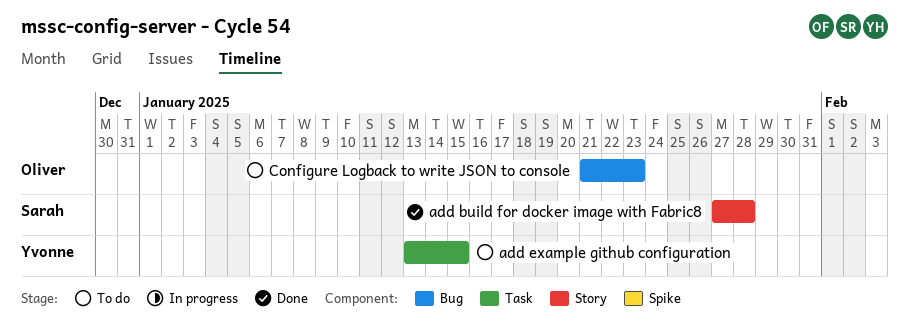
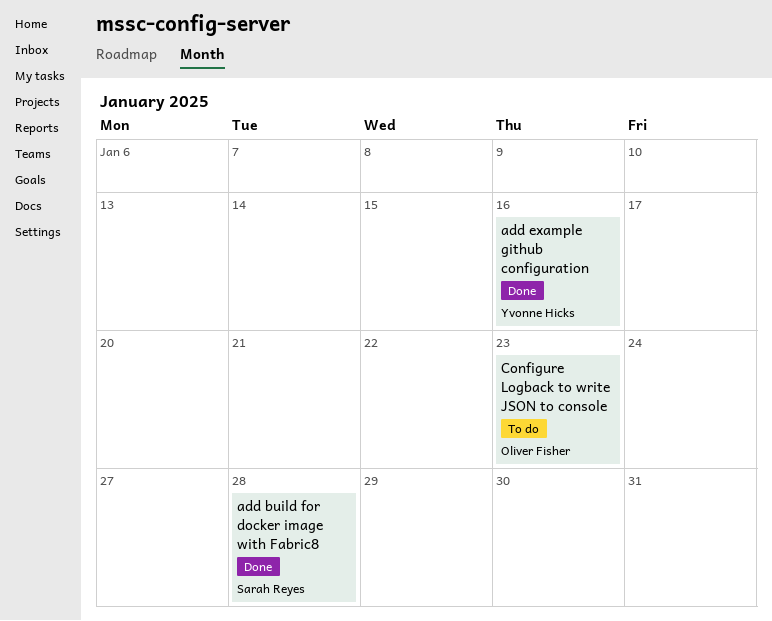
add example github configuration, status: To do -> Done
add example github configuration, due: Jan 15 -> Jan 16

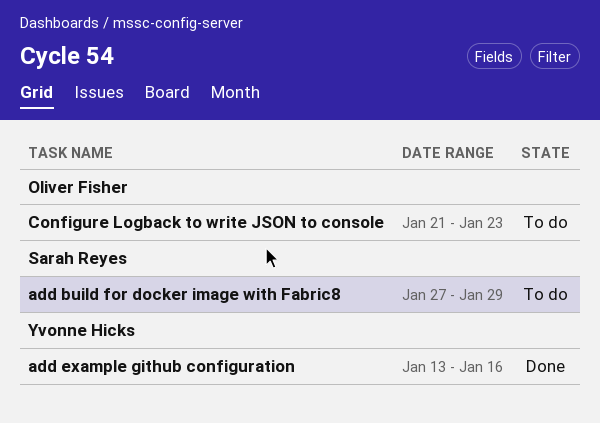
add build for docker image with Fabric8, status: Done -> To do
add build for docker image with Fabric8, due: Jan 28 -> Jan 29

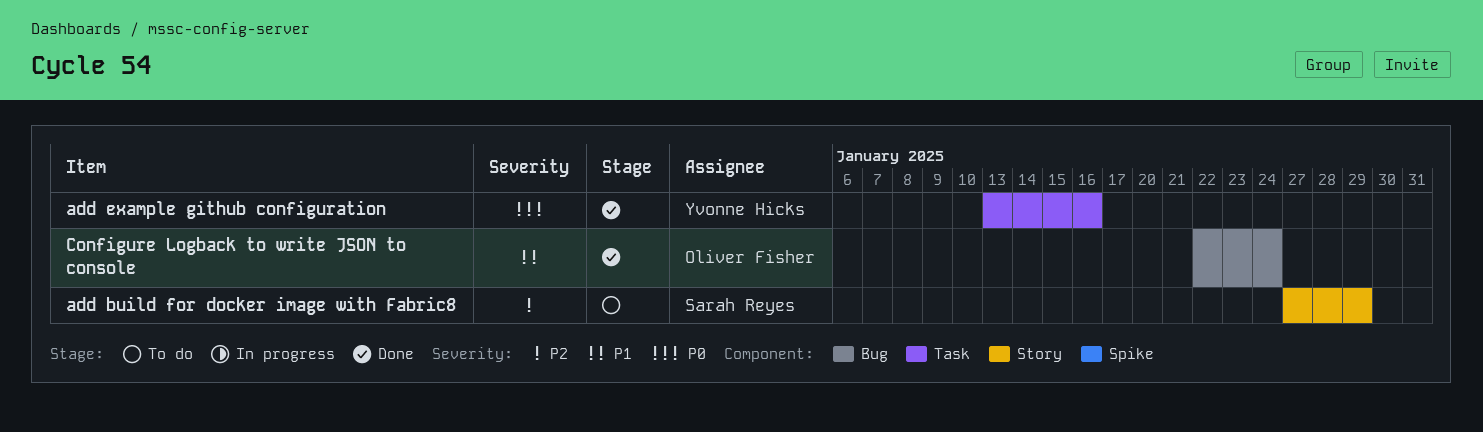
Configure Logback to write JSON to console, status: To do -> Done
Configure Logback to write JSON to console, start: Jan 21 -> Jan 22
Configure Logback to write JSON to console, due: Jan 23 -> Jan 24

